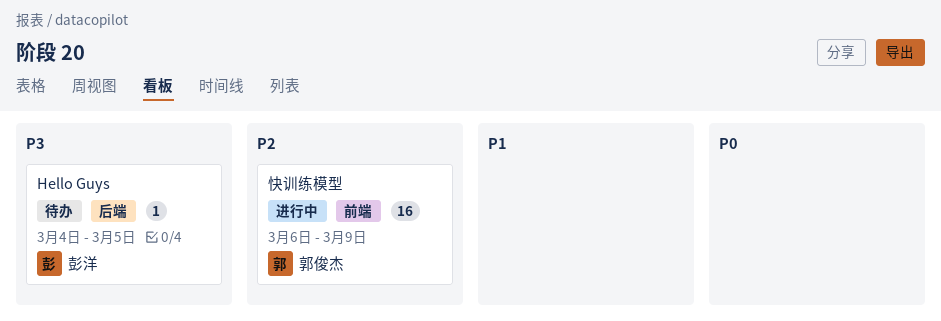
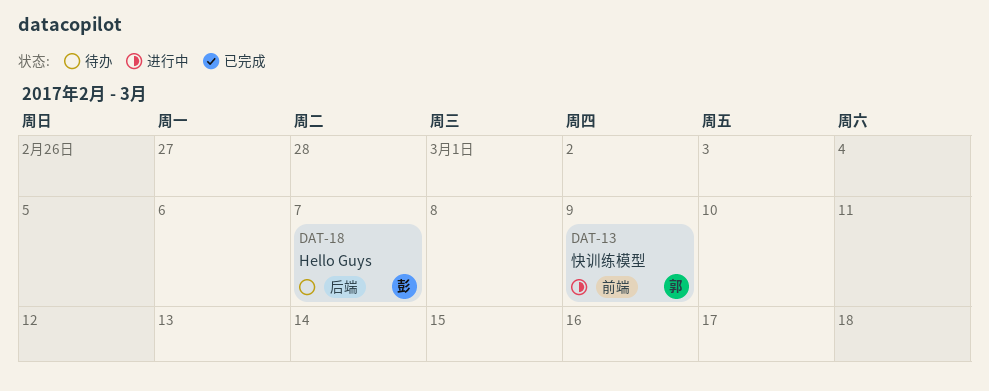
Hello Guys, due: Mar 5 -> Mar 7

